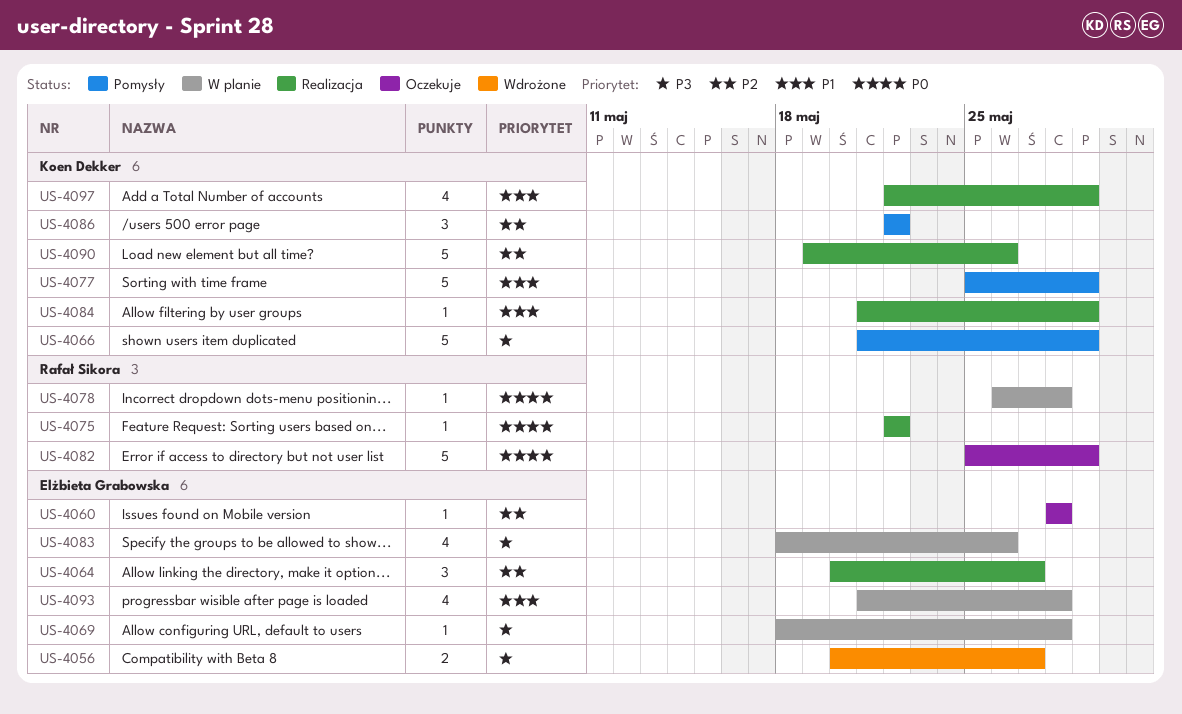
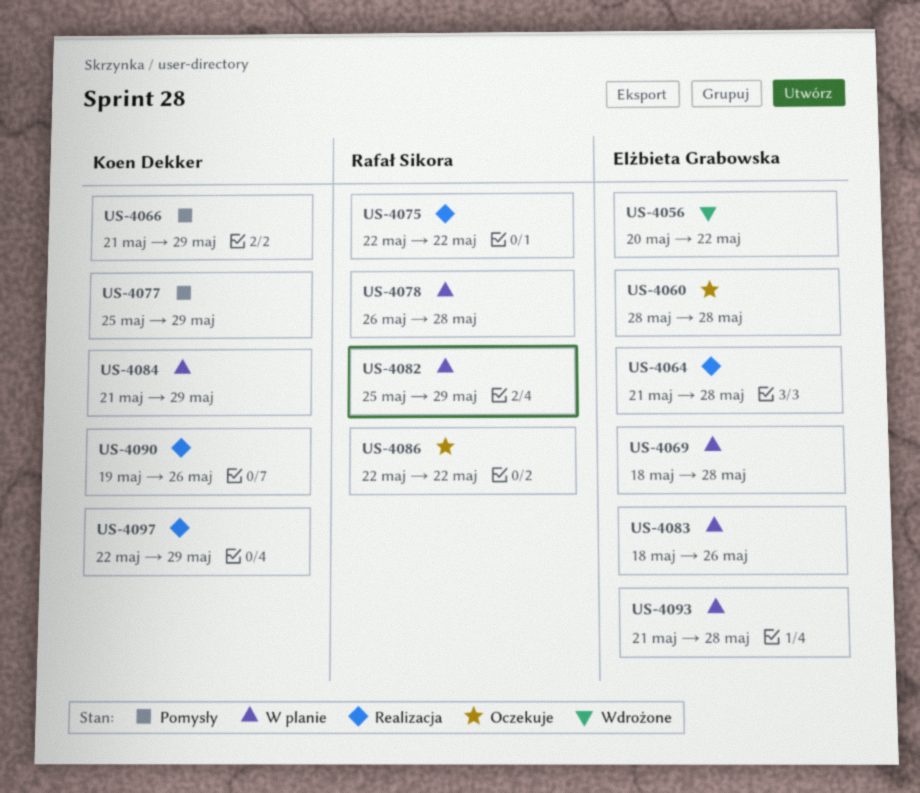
US-4056, due: May 27 -> May 22
US-4064, start: May 20 -> May 21
US-4064, due: May 27 -> May 28
US-4082, status: Oczekuje -> W planie
US-4084, status: Realizacja -> W planie
US-4086, status: Pomysły -> Oczekuje
US-4086, owner: Koen Dekker -> Rafał Sikora

